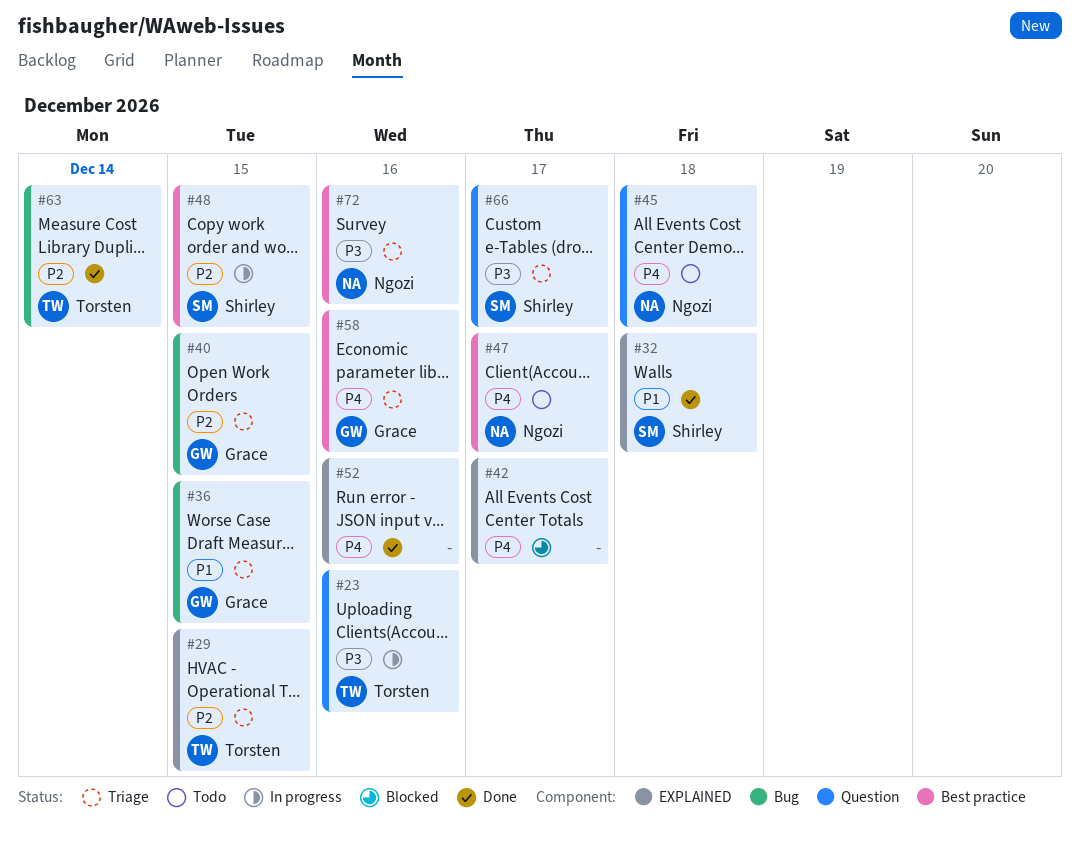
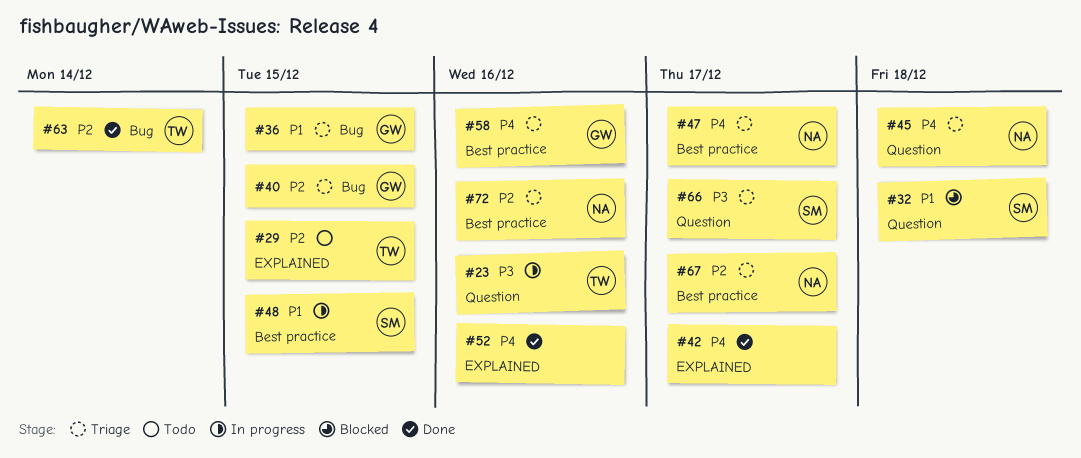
#29, status: Triage -> Todo
#32, status: Done -> Blocked
#32, label: EXPLAINED -> Question
#42, status: Blocked -> Done
#45, status: Todo -> Triage
#47, status: Todo -> Triage
#48, priority: P2 -> P1
#67: none -> present
#72, priority: P3 -> P2

